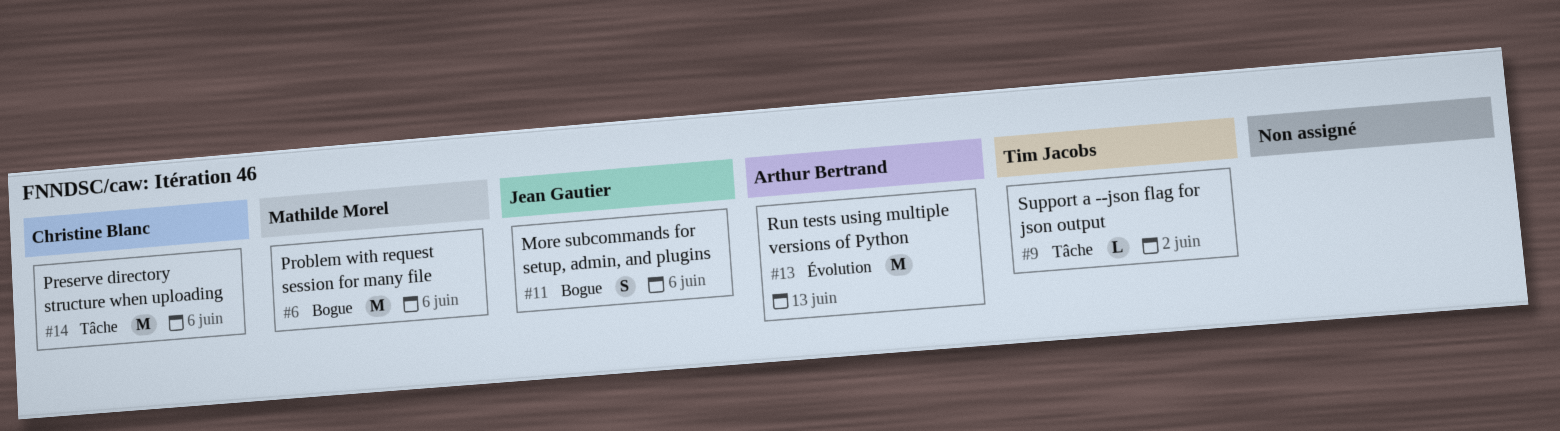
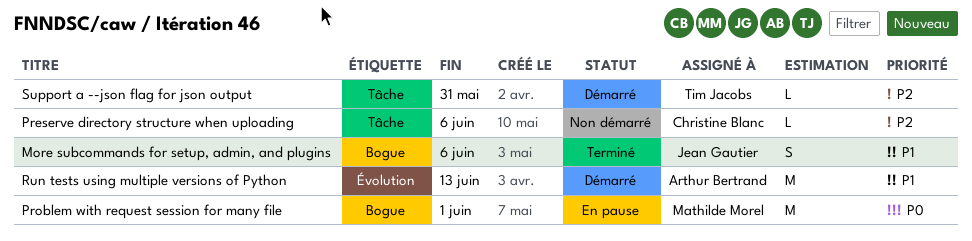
Preserve directory structure when uploading, estimate: M -> L
Problem with request session for many file, due: Jun 6 -> Jun 1
Support a --json flag for json output, due: Jun 2 -> May 31

